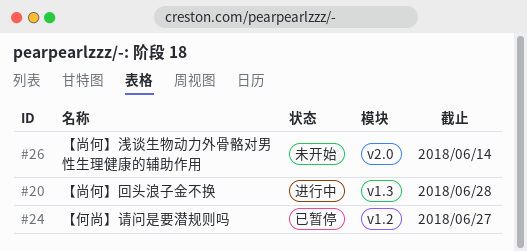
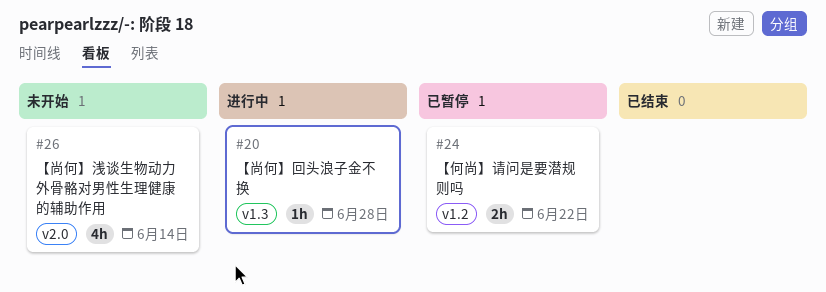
#24, due: Jun 27 -> Jun 22

